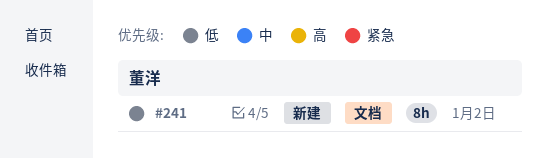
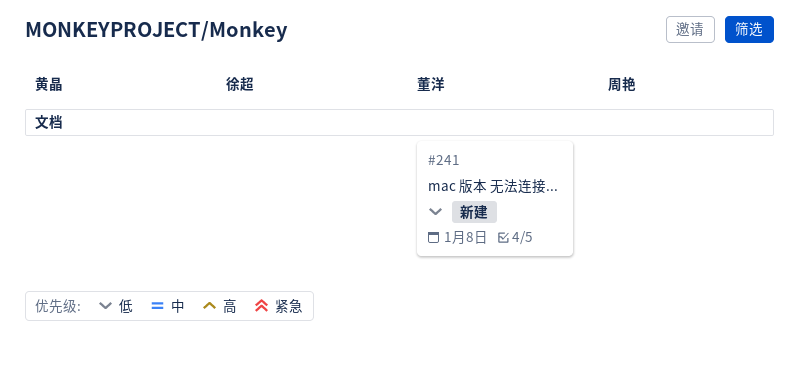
#241, due: Jan 2 -> Jan 8

